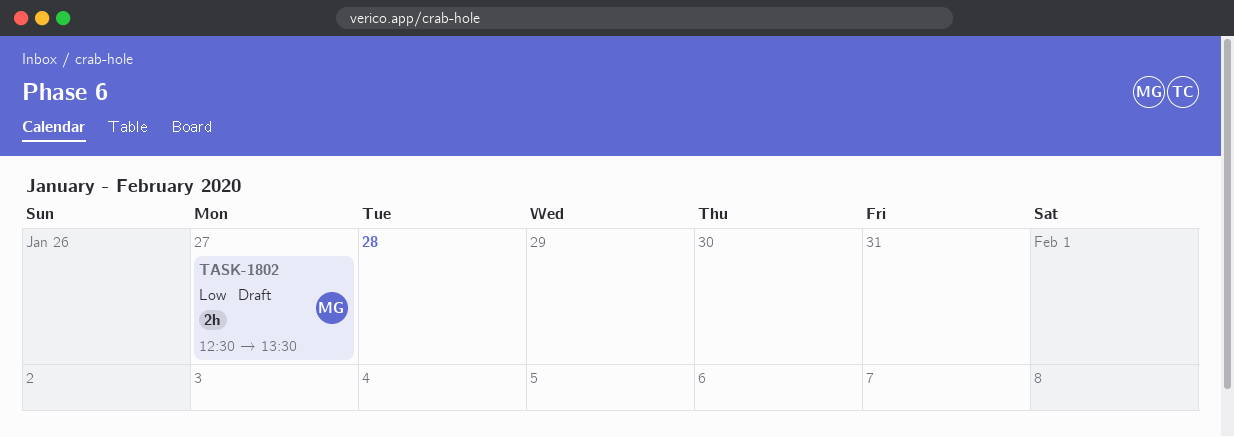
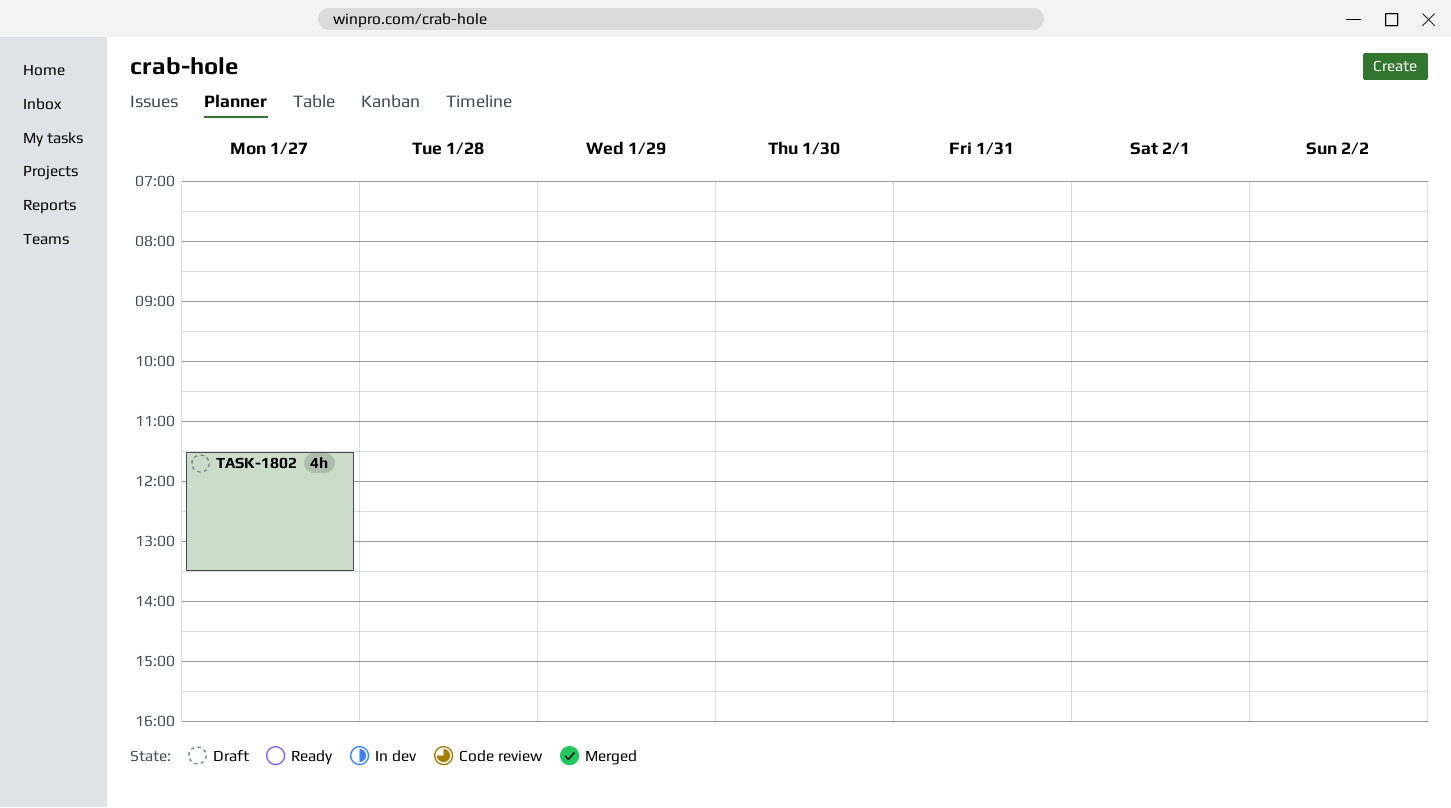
TASK-1802, estimate: 2h -> 4h
TASK-1802, begins: 12:30 -> 11:30

